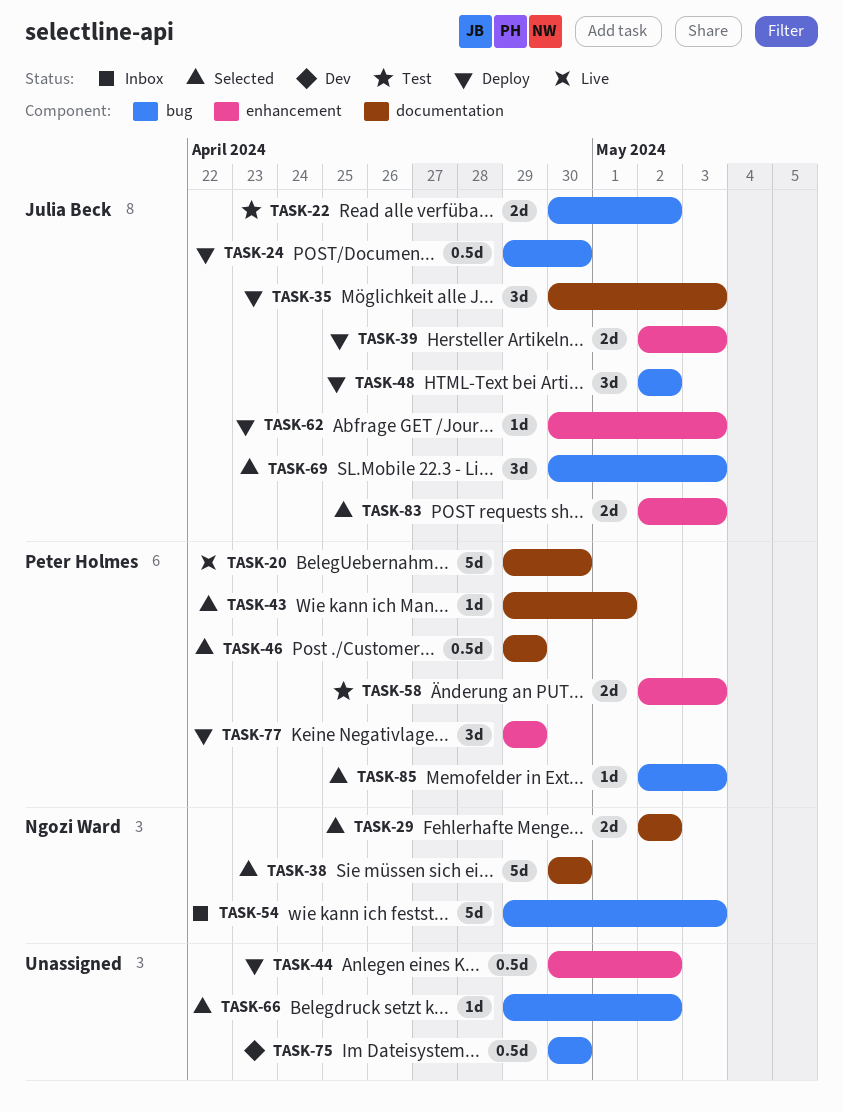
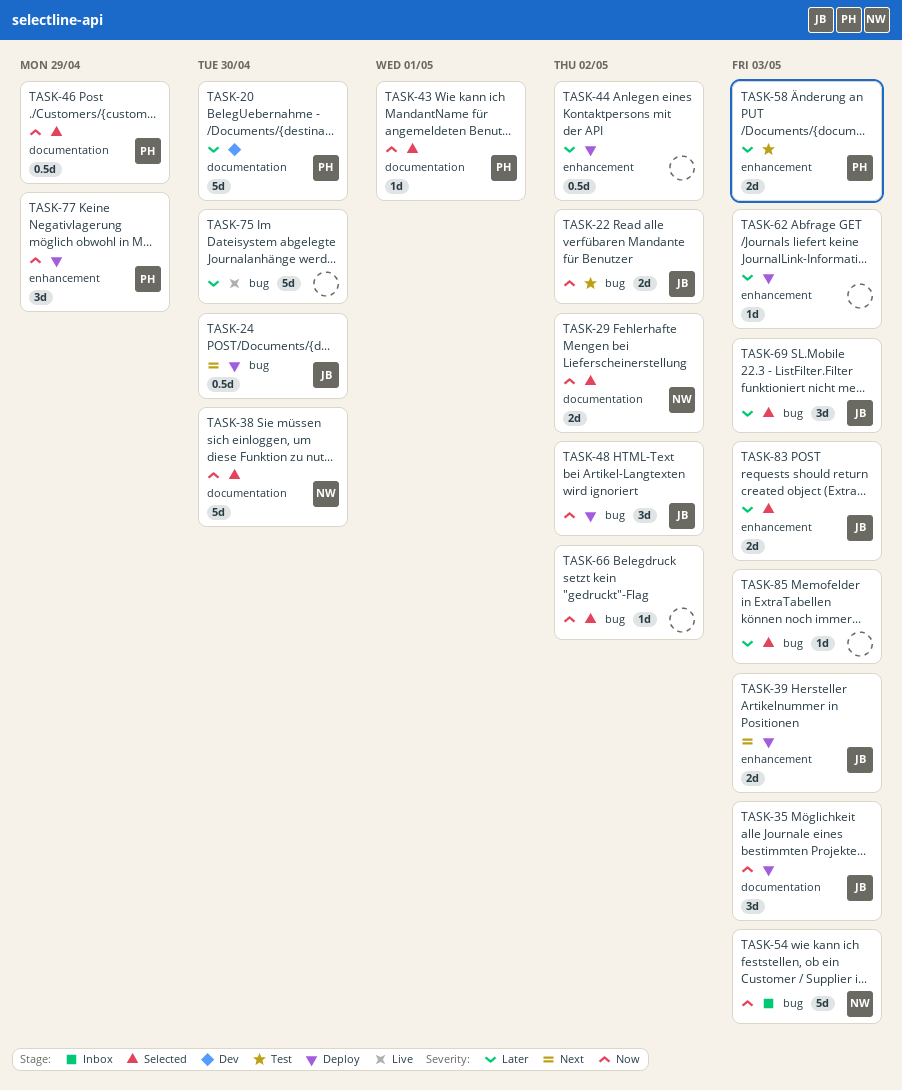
TASK-20, status: Live -> Dev
TASK-62, owner: Julia Beck -> none
TASK-75, status: Dev -> Live
TASK-75, estimate: 0.5d -> 5d
TASK-85, owner: Peter Holmes -> none

